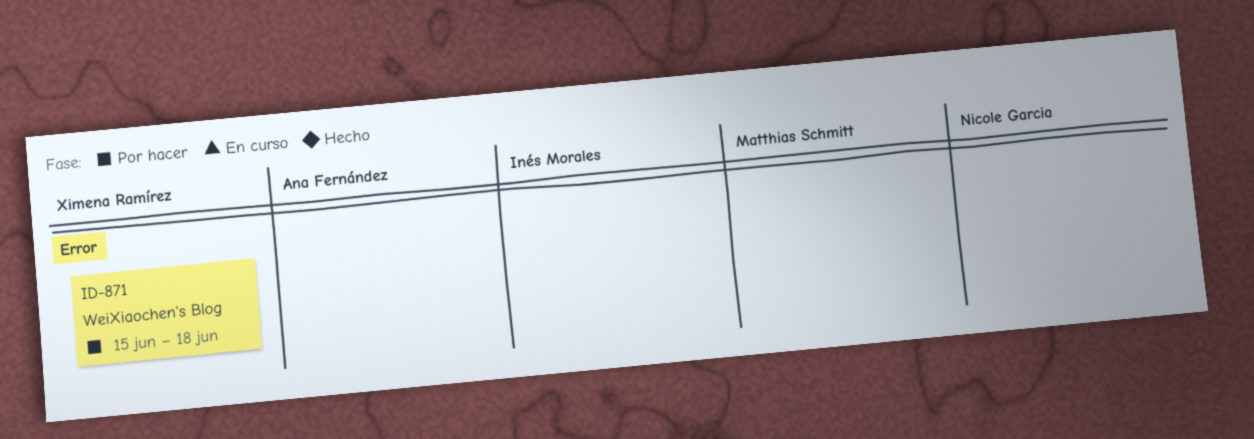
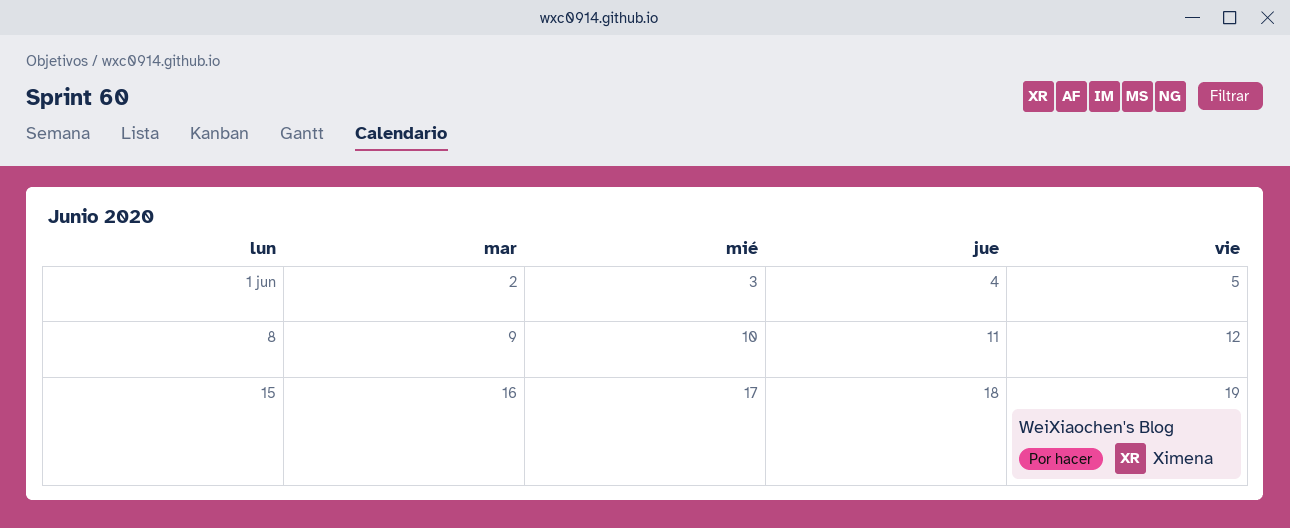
WeiXiaochen's Blog, due: Jun 18 -> Jun 19

